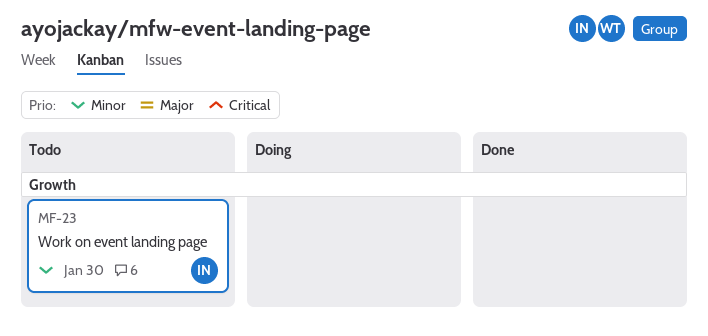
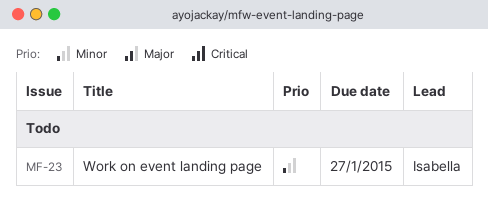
MF-23, due: Jan 30 -> Jan 27

